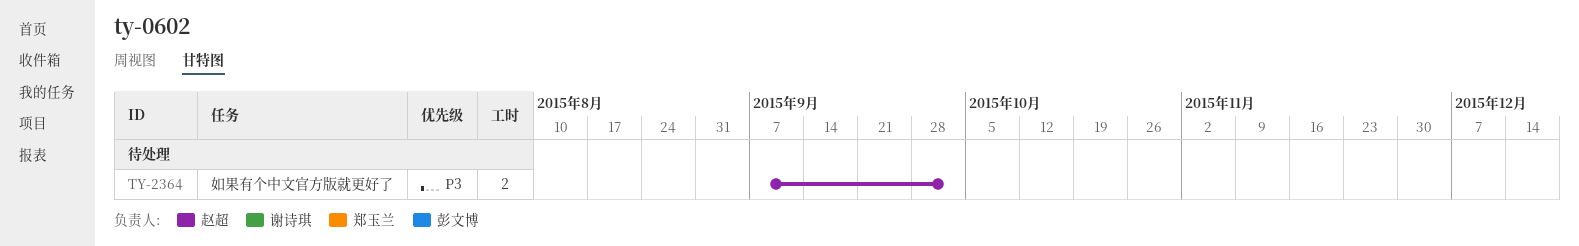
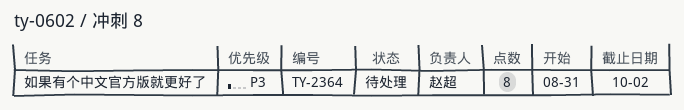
TY-2364, estimate: 2 -> 8
TY-2364, start: Sep 7 -> Aug 31

